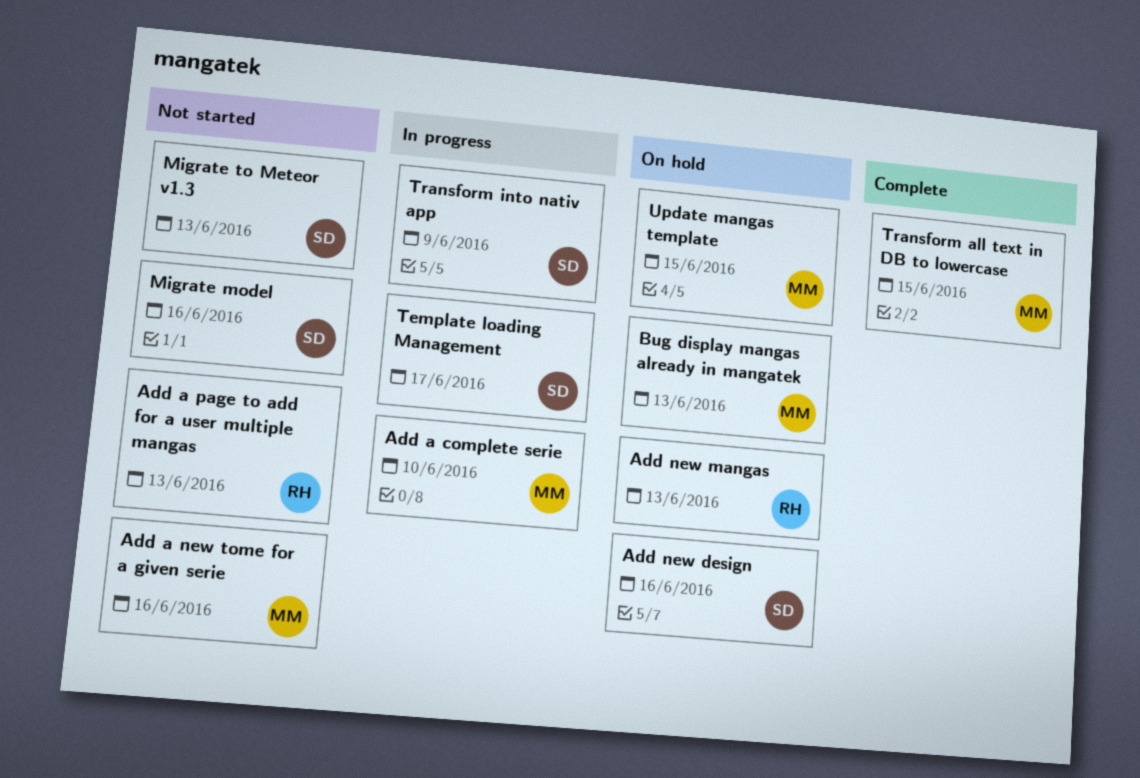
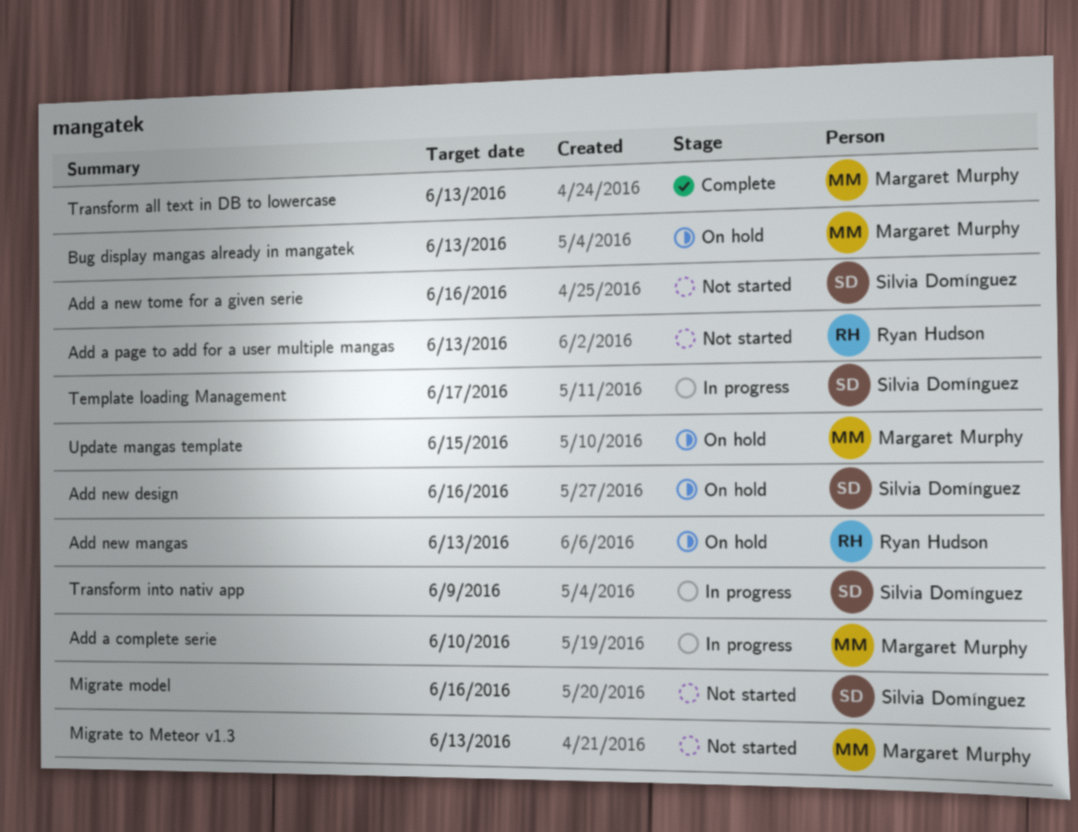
Add a new tome for a given serie, owner: Margaret Murphy -> Silvia Domínguez
Migrate to Meteor v1.3, owner: Silvia Domínguez -> Margaret Murphy
Transform all text in DB to lowercase, due: Jun 15 -> Jun 13

